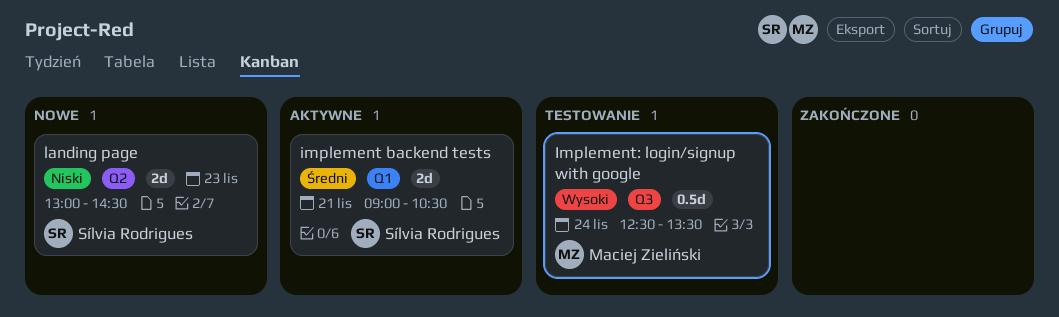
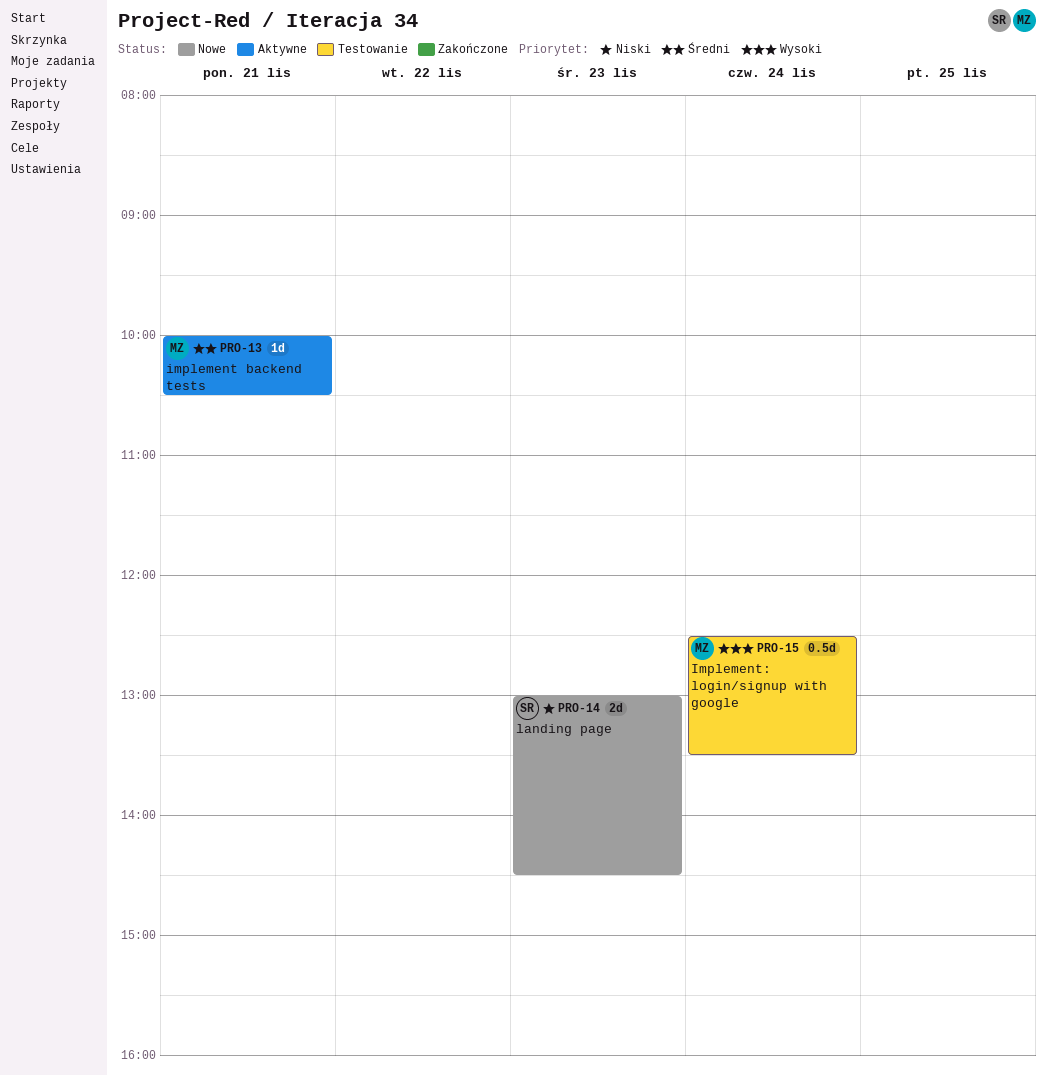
implement backend tests, owner: Sílvia Rodrigues -> Maciej Zieliński
implement backend tests, estimate: 2d -> 1d
implement backend tests, begins: 09:00 -> 10:00

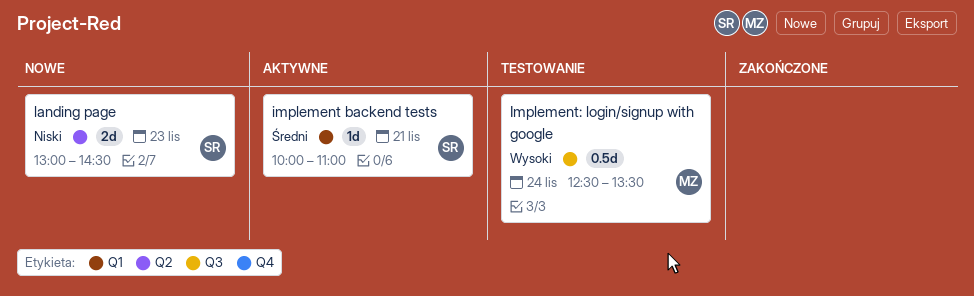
implement backend tests, owner: MZ -> SR
implement backend tests, ends: 10:30 -> 11:00

